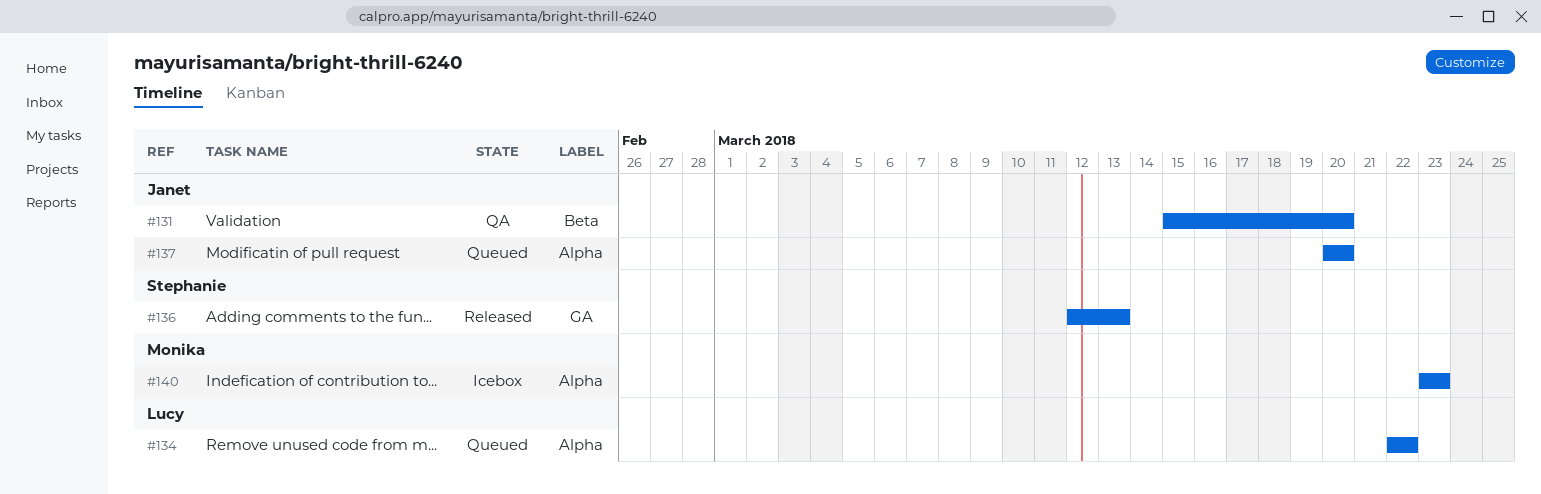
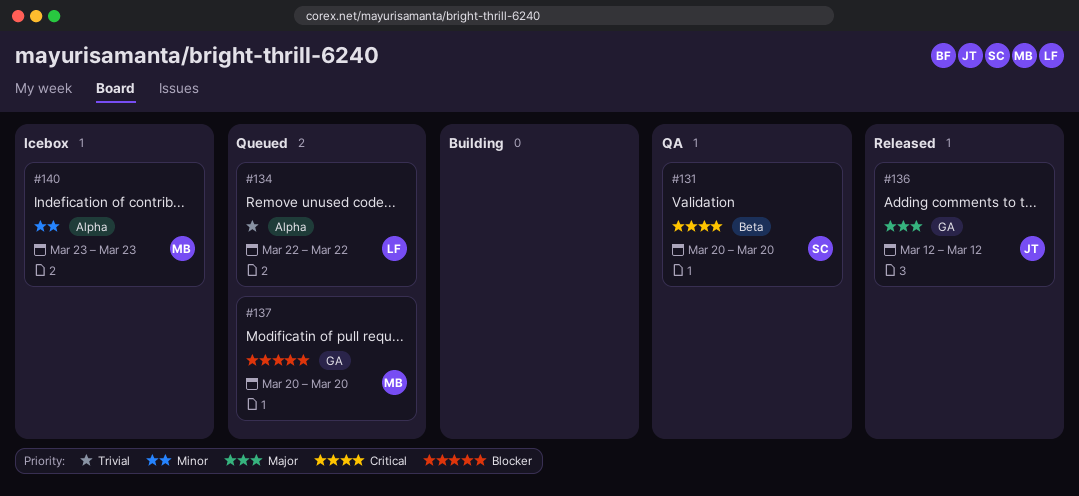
#131, owner: Janet -> Stephanie
#131, start: Mar 15 -> Mar 20
#136, owner: Stephanie -> Janet
#136, due: Mar 13 -> Mar 12
#137, owner: Janet -> Monika
#137, label: Alpha -> GA

